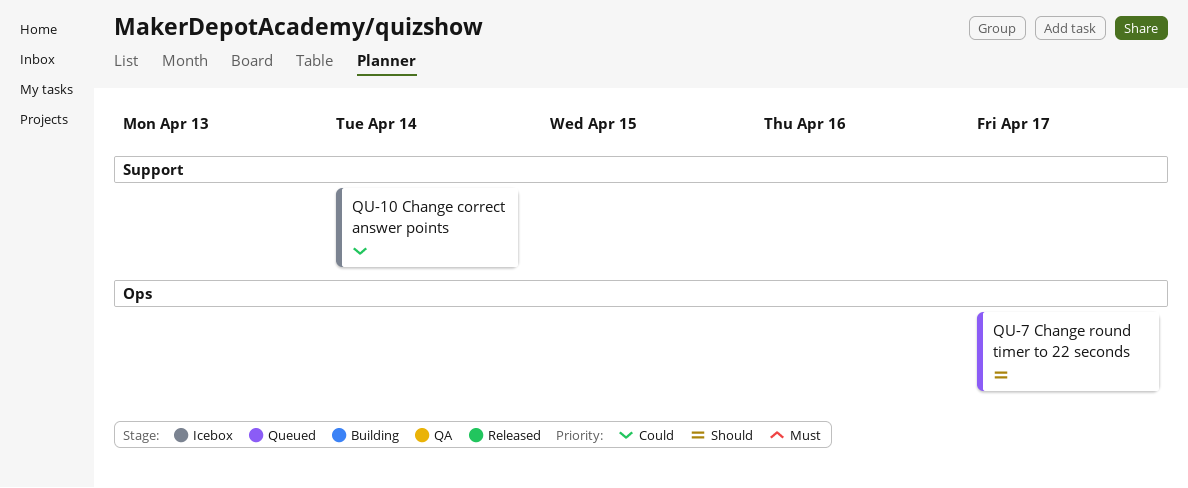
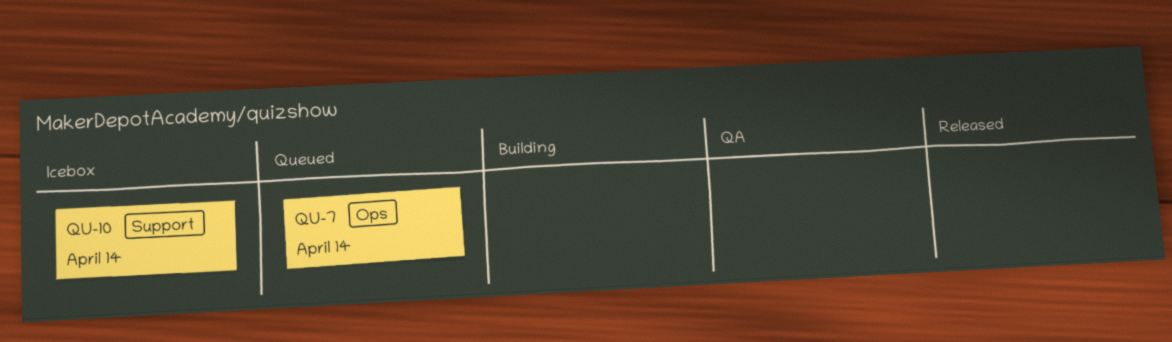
QU-7, due: Apr 17 -> Apr 14

